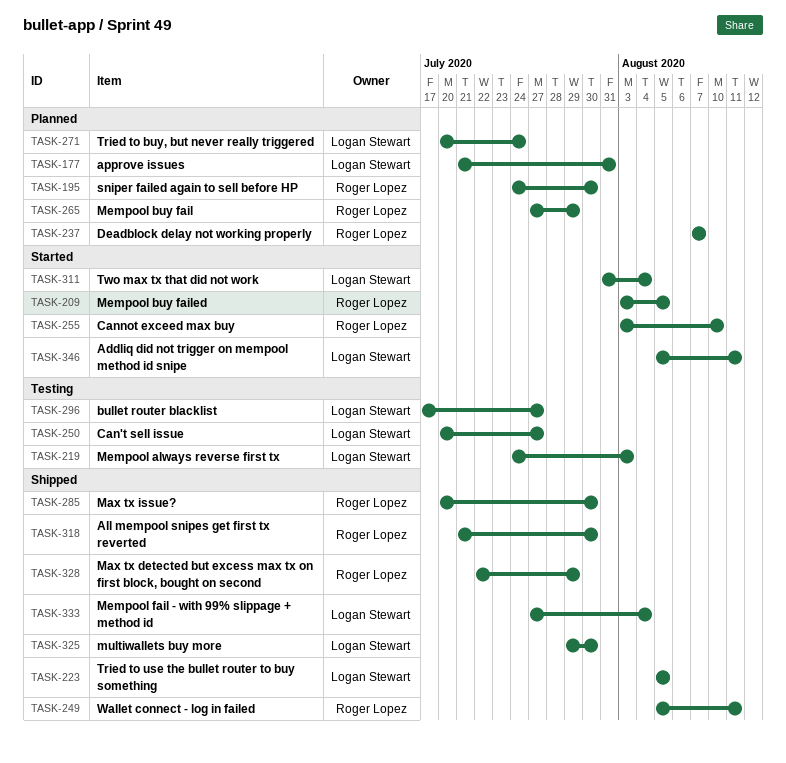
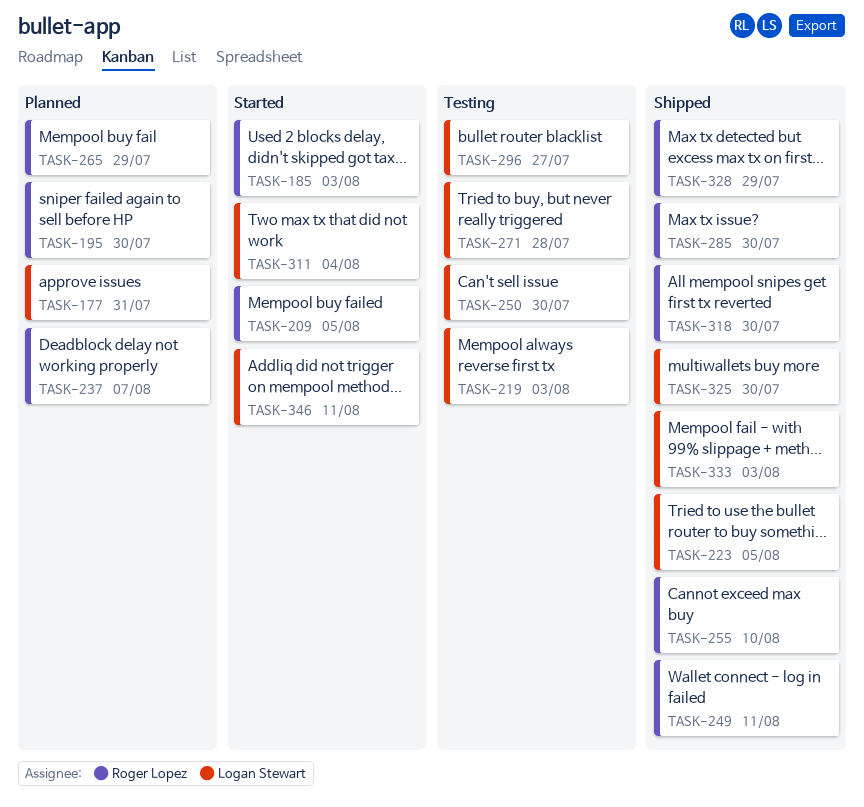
TASK-185: none -> present
TASK-250, due: Jul 27 -> Jul 30
TASK-255, status: Started -> Shipped
TASK-271, status: Planned -> Testing
TASK-271, due: Jul 24 -> Jul 28
TASK-333, due: Aug 4 -> Aug 3

